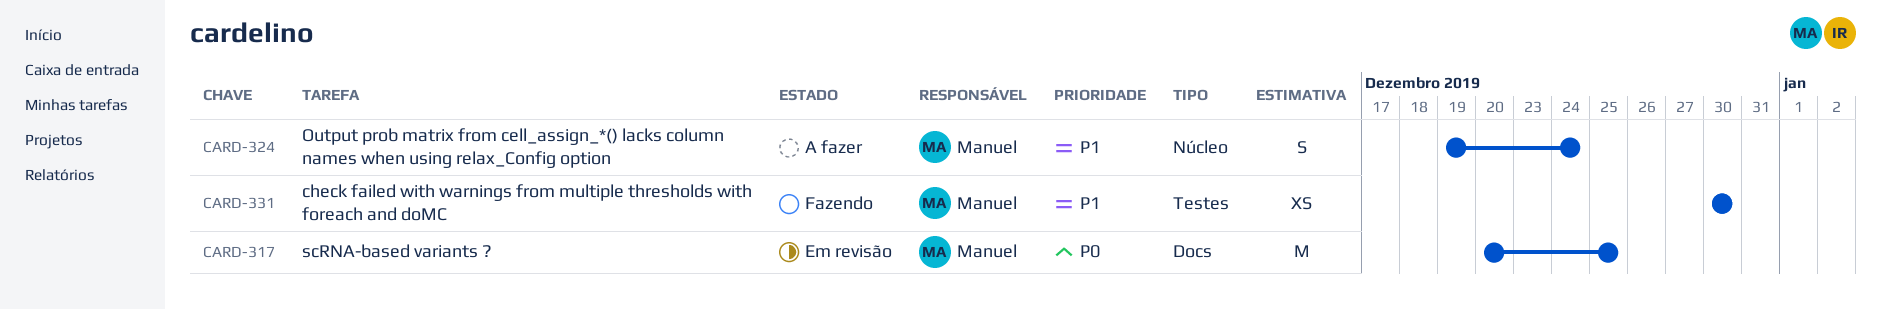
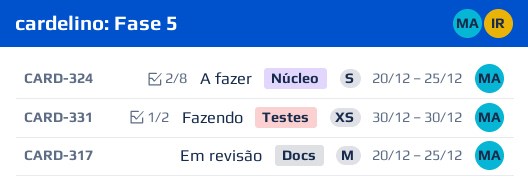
CARD-324, start: Dec 19 -> Dec 20
CARD-324, due: Dec 24 -> Dec 25

